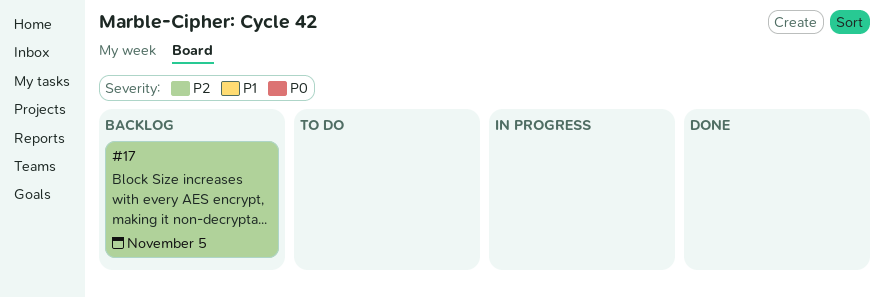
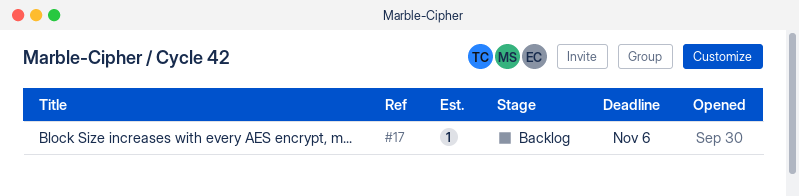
#17, due: Nov 5 -> Nov 6

